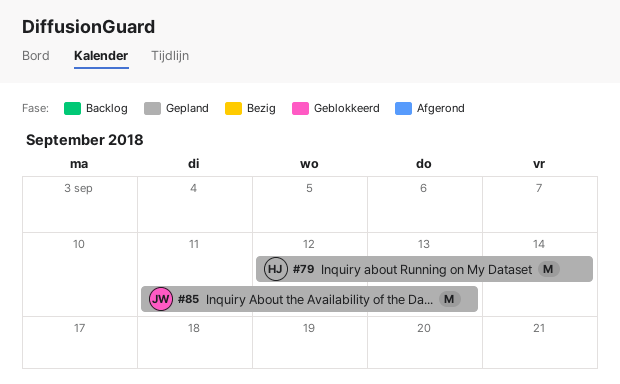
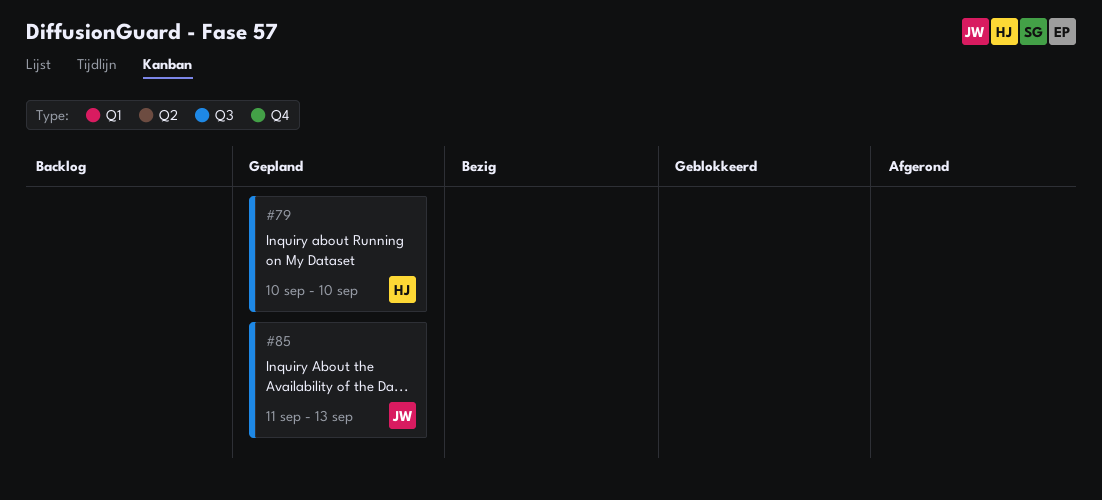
#79, start: Sep 12 -> Sep 10
#79, due: Sep 14 -> Sep 10

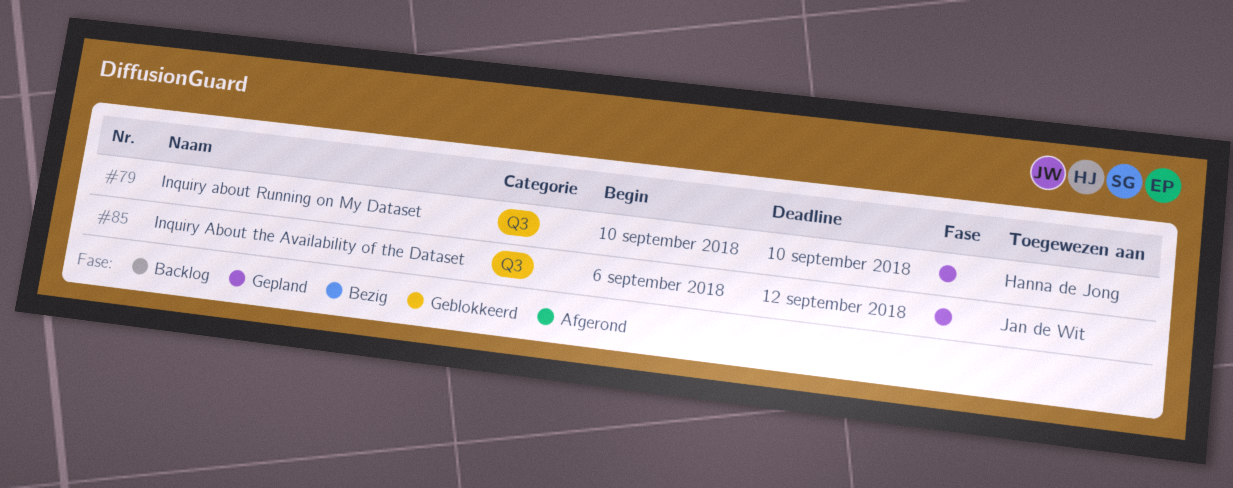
#85, start: Sep 11 -> Sep 6
#85, due: Sep 13 -> Sep 12

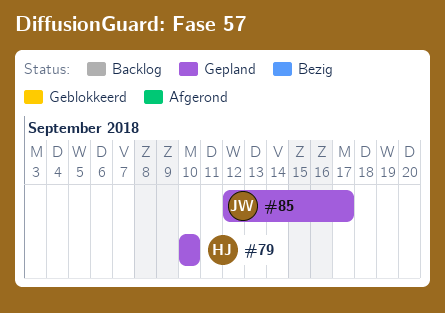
#85, start: Sep 6 -> Sep 12
#85, due: Sep 12 -> Sep 17

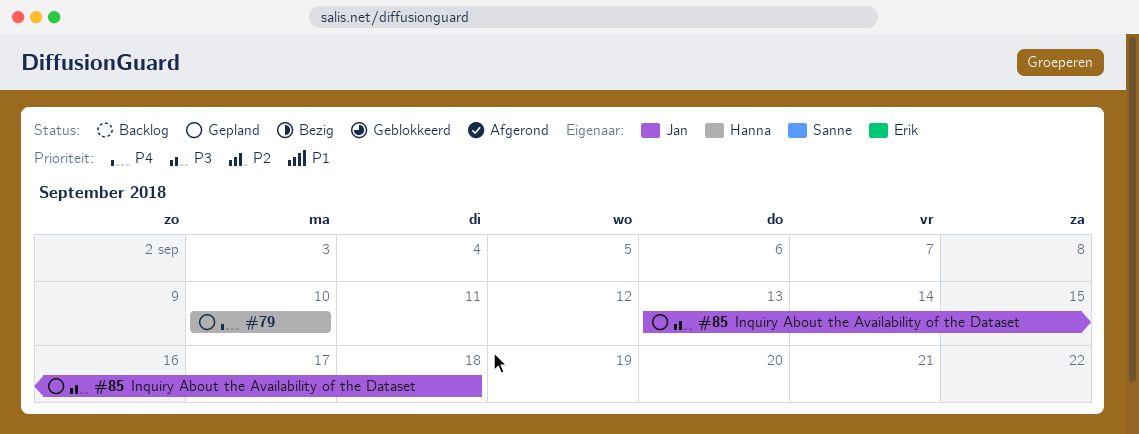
#85, start: Sep 12 -> Sep 13
#85, due: Sep 17 -> Sep 18

